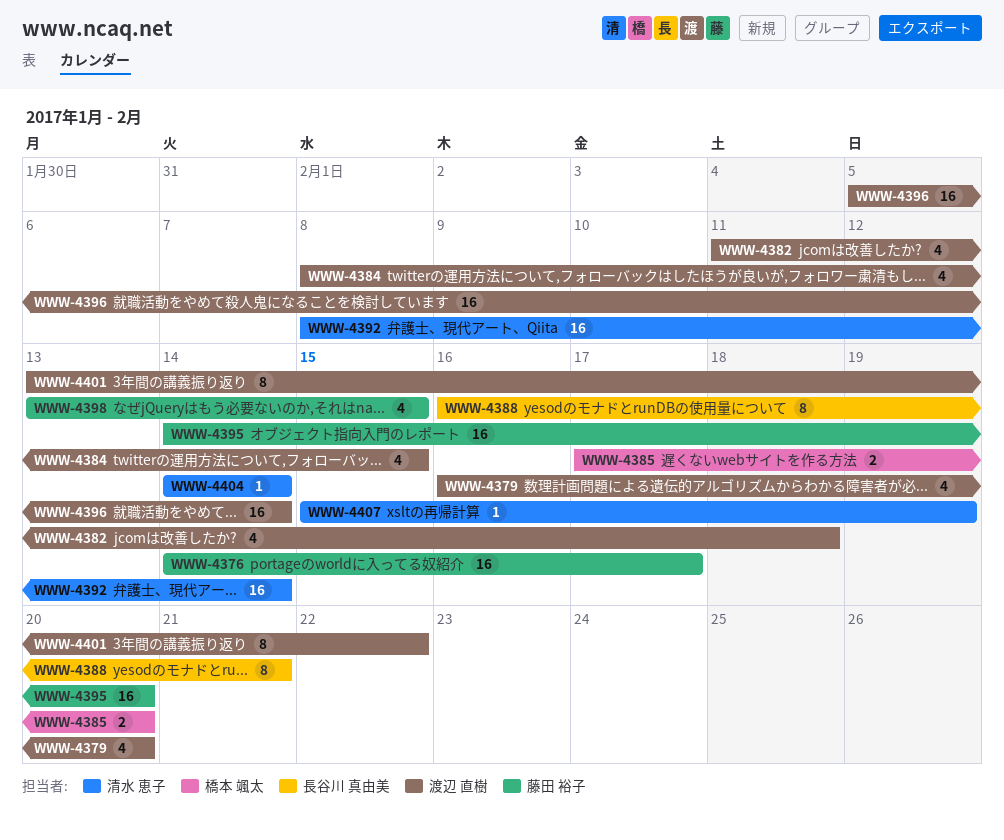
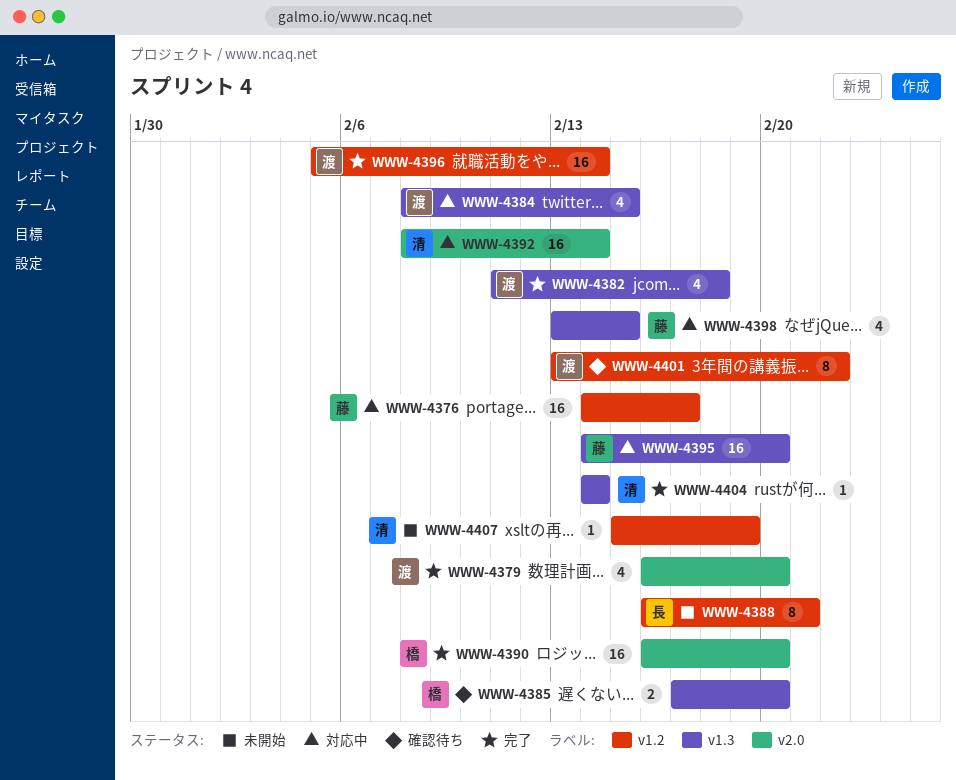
WWW-4390: none -> present

